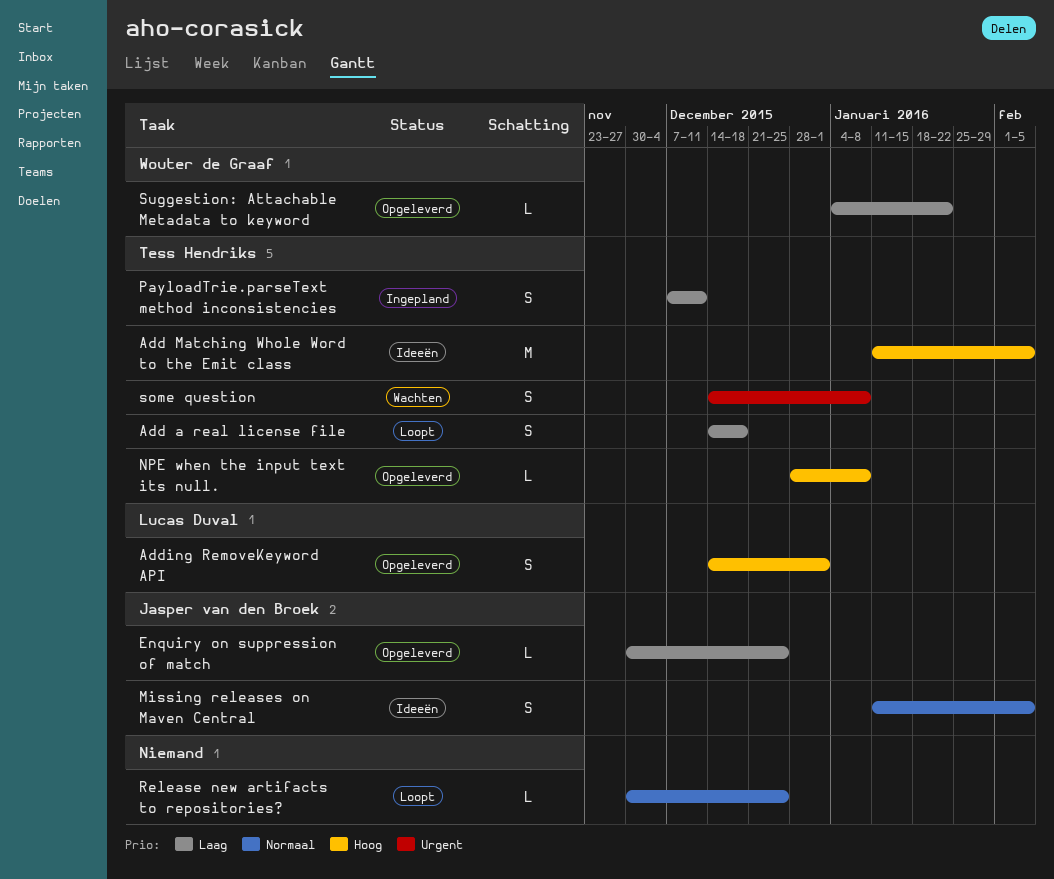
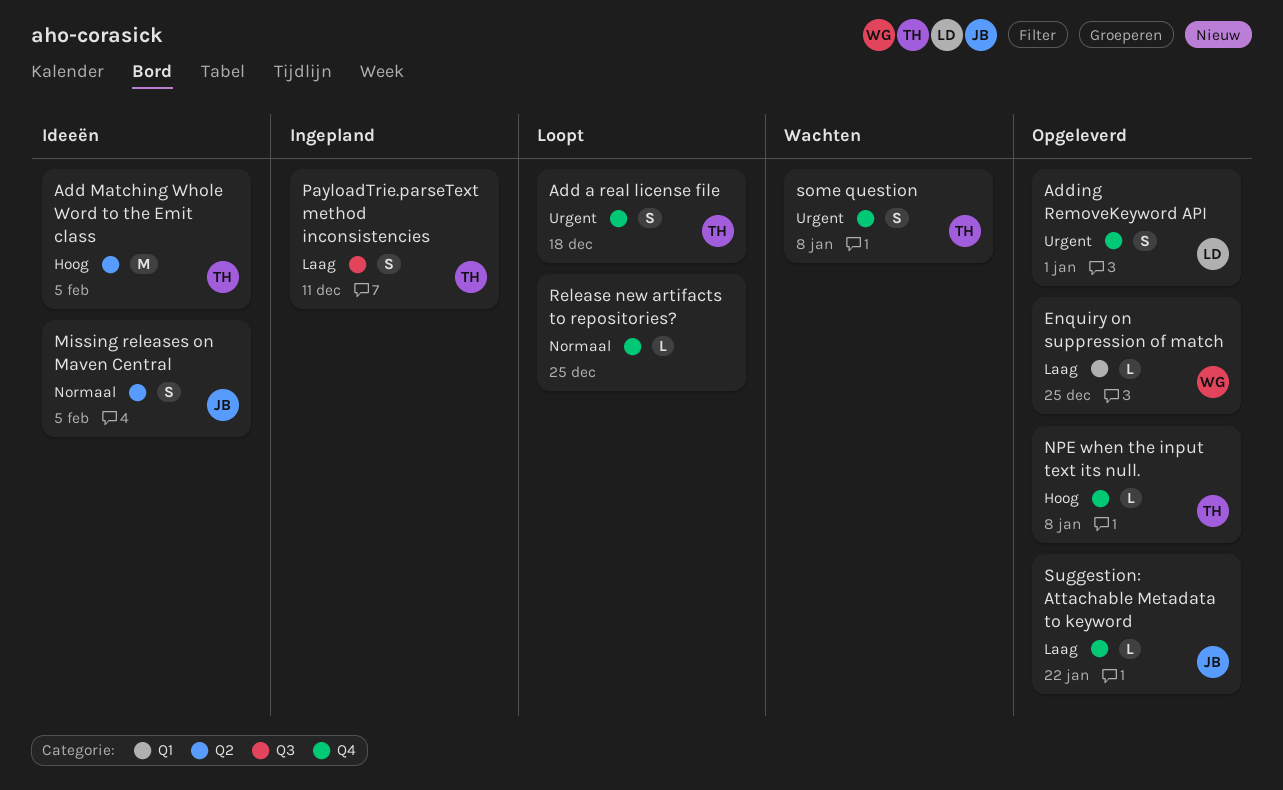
Add a real license file, priority: Laag -> Urgent
Adding RemoveKeyword API, priority: Hoog -> Urgent
Enquiry on suppression of match, owner: Jasper van den Broek -> Wouter de Graaf
Suggestion: Attachable Metadata to keyword, owner: Wouter de Graaf -> Jasper van den Broek

